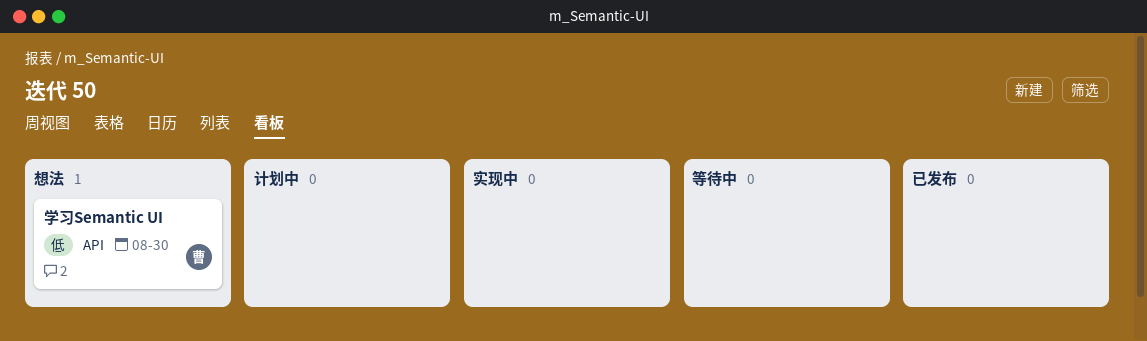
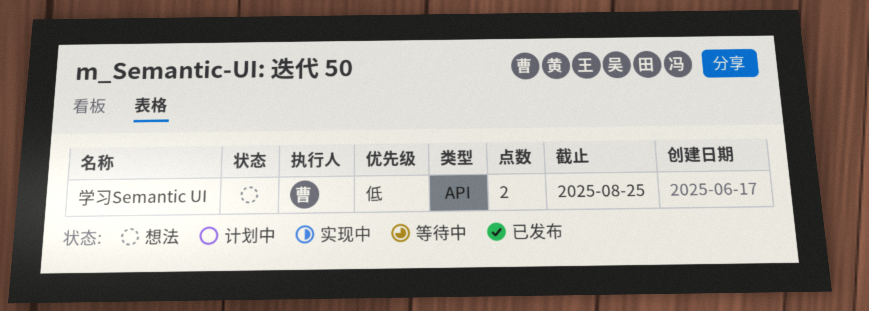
学习Semantic UI, due: Aug 30 -> Aug 25

